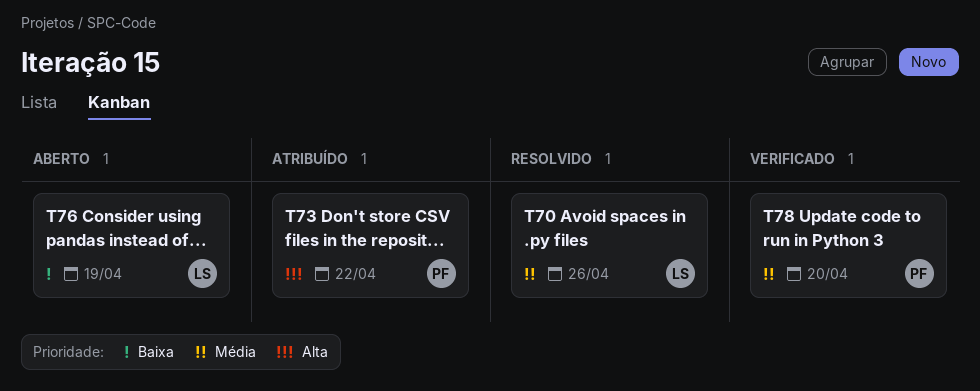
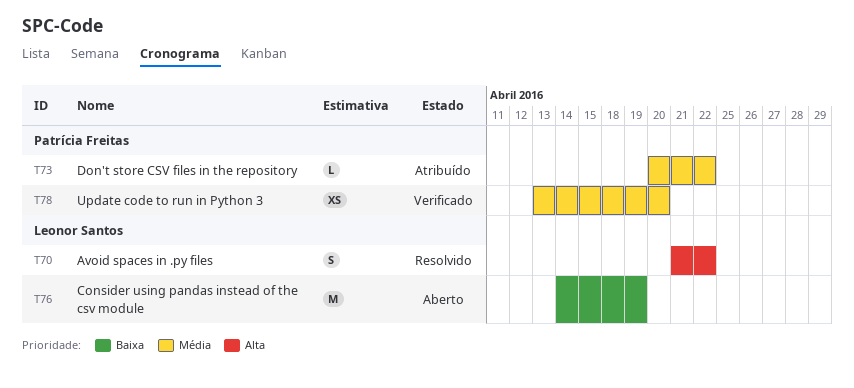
T70, priority: Média -> Alta
T70, due: Apr 26 -> Apr 22
T73, priority: Alta -> Média

